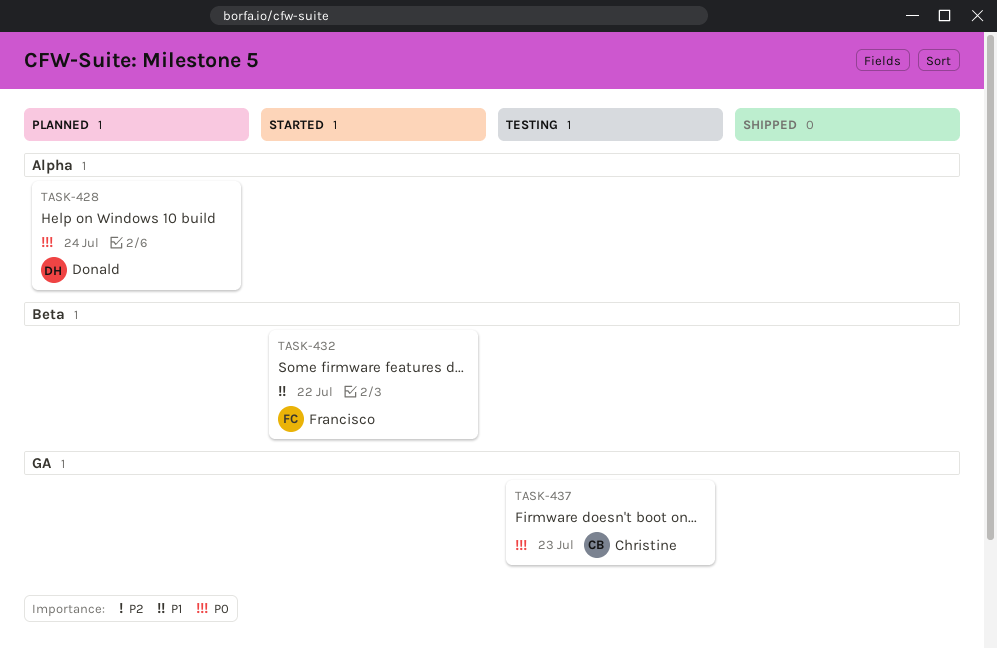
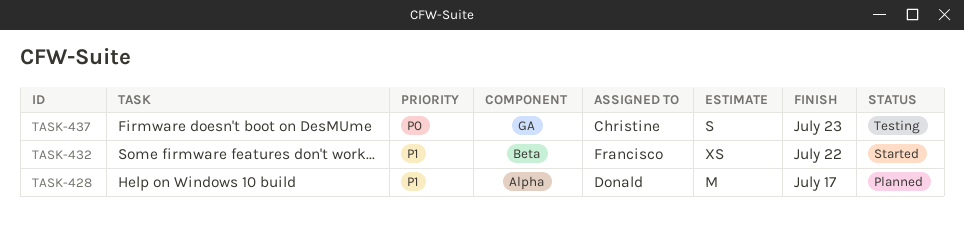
TASK-428, priority: P0 -> P1
TASK-428, due: Jul 24 -> Jul 17

